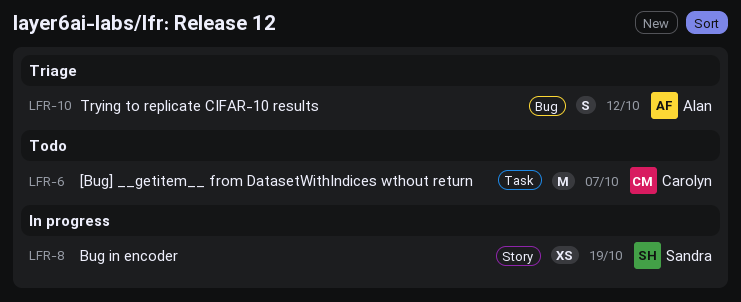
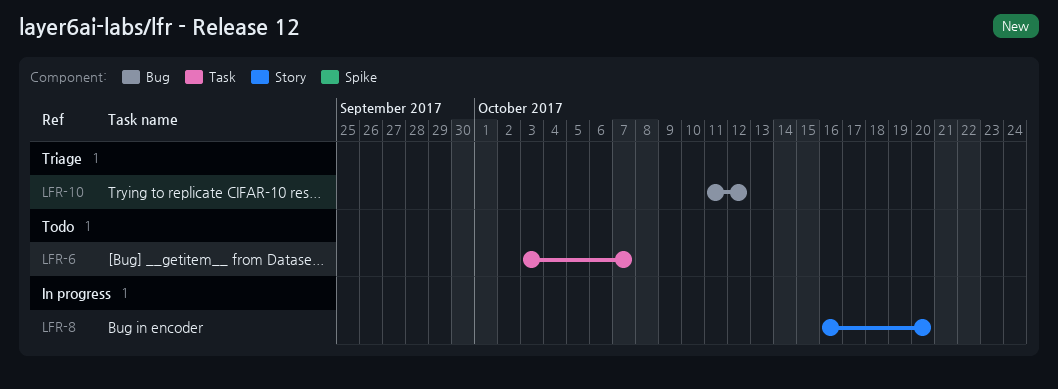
LFR-8, due: Oct 19 -> Oct 20

